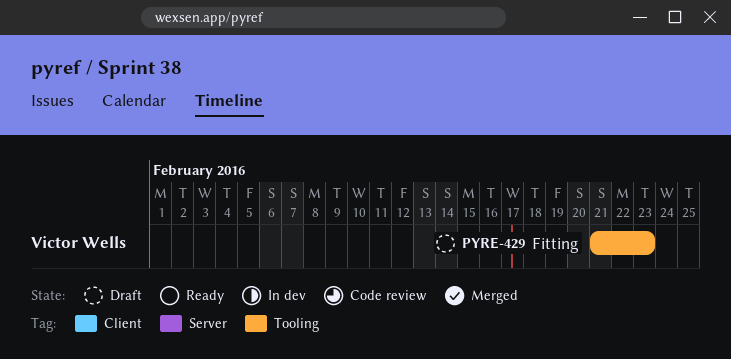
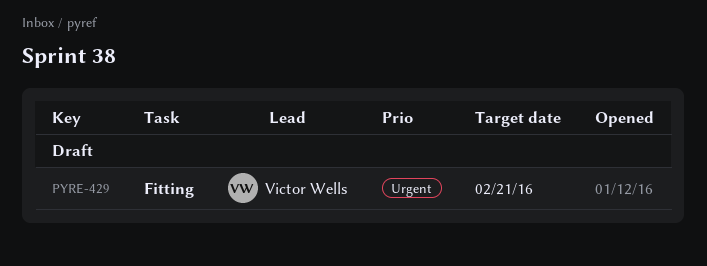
PYRE-429, due: Feb 23 -> Feb 21

